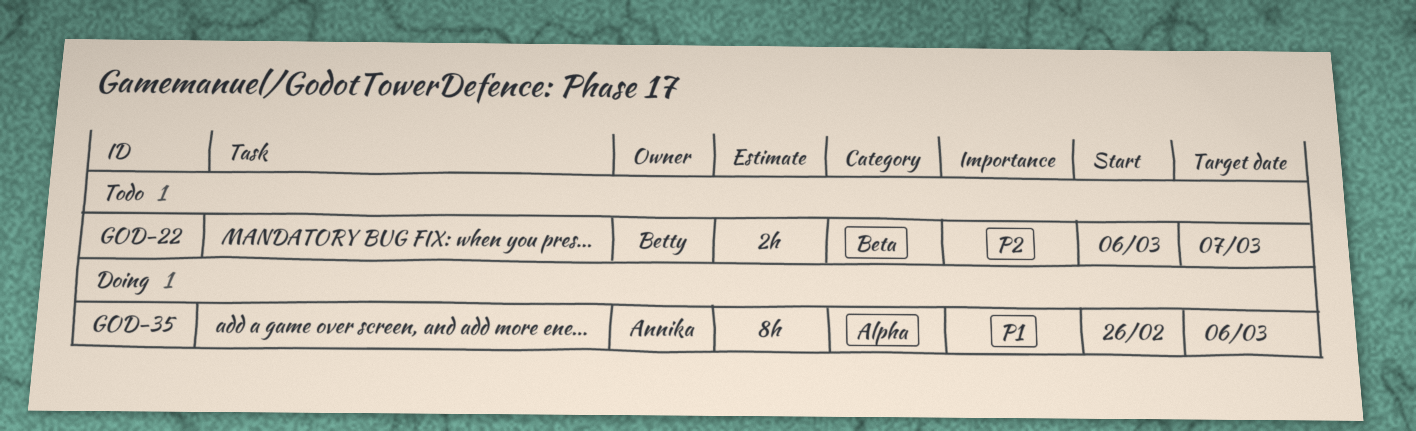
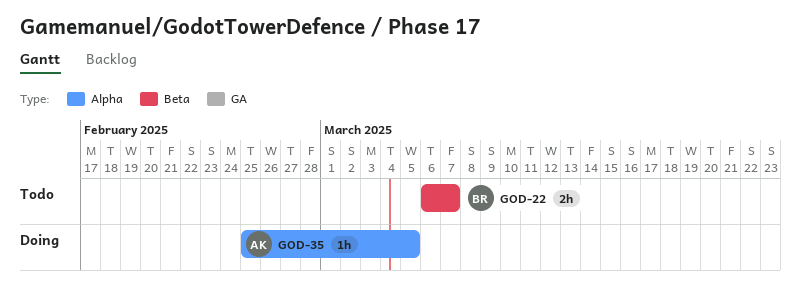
GOD-35, estimate: 8h -> 1h
GOD-35, start: Feb 26 -> Feb 25
GOD-35, due: Mar 6 -> Mar 5

